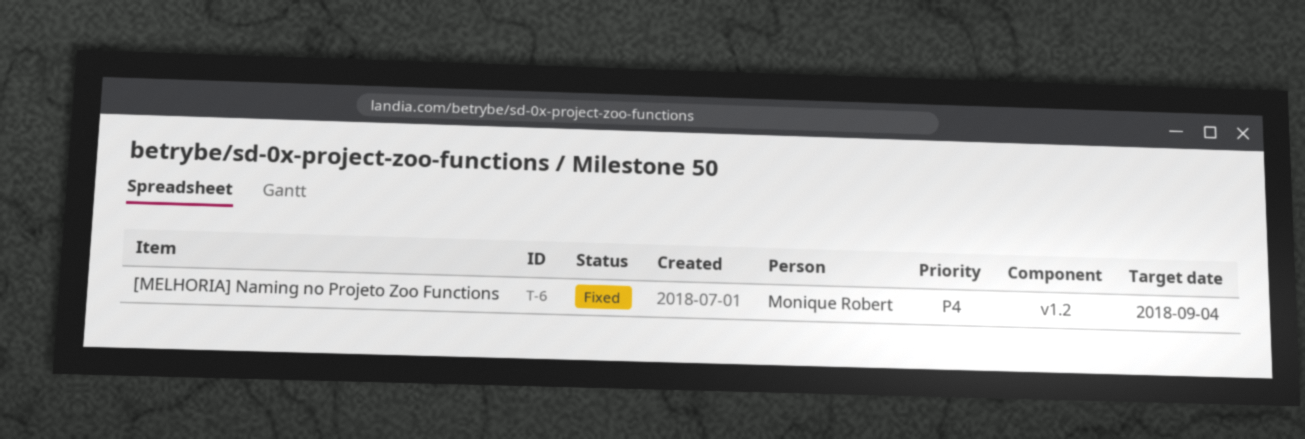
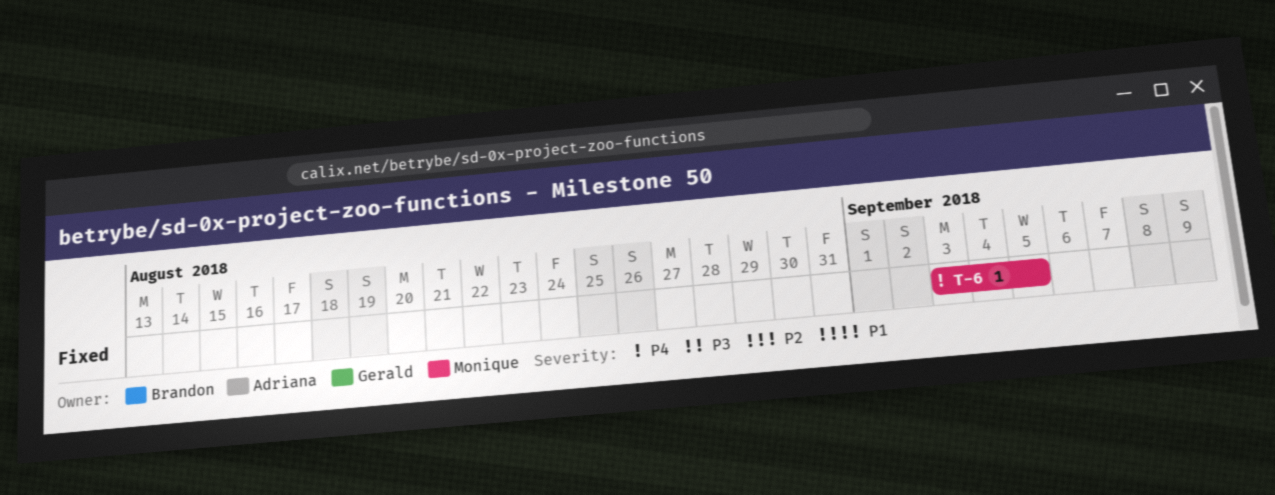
T-6, due: Sep 4 -> Sep 5

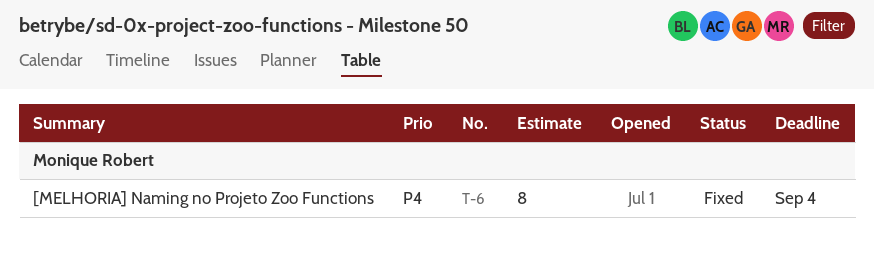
T-6, estimate: 1 -> 8
T-6, due: Sep 5 -> Sep 4

